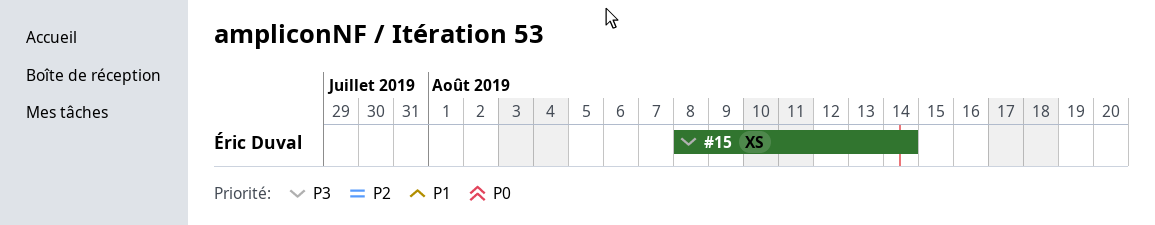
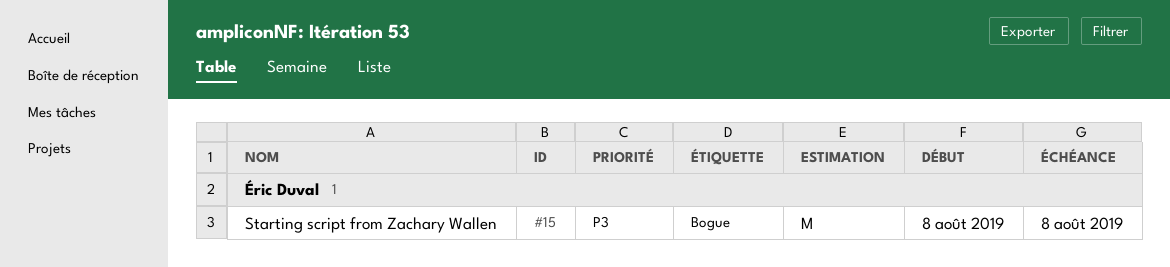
#15, estimate: XS -> M
#15, due: Aug 14 -> Aug 8

